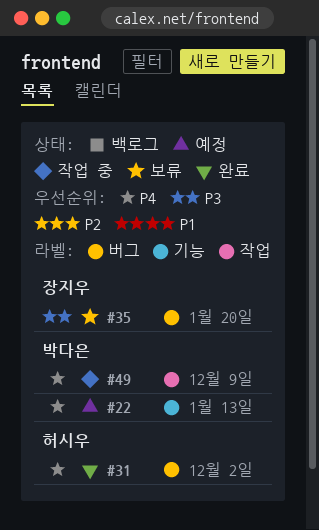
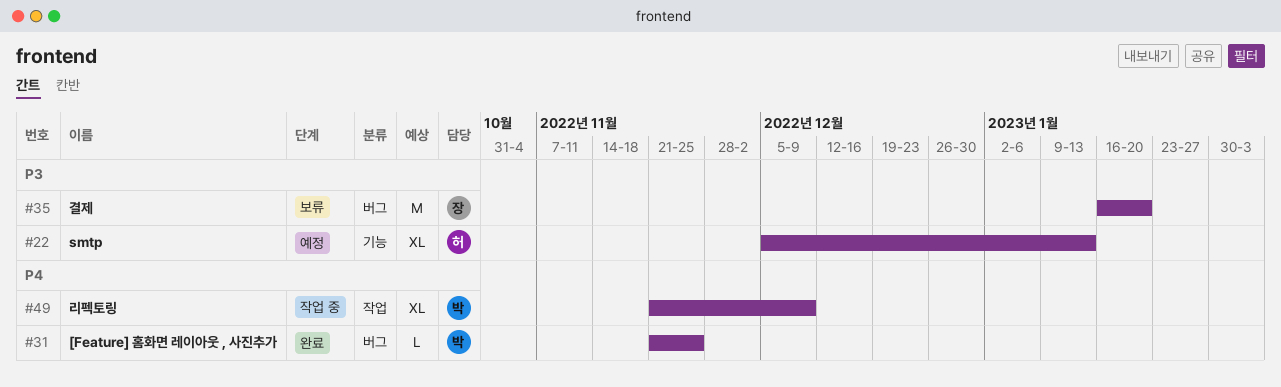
#22, owner: 박다은 -> 허시우
#22, priority: P4 -> P3
#31, owner: 허시우 -> 박다은
#31, due: Dec 2 -> Nov 25

